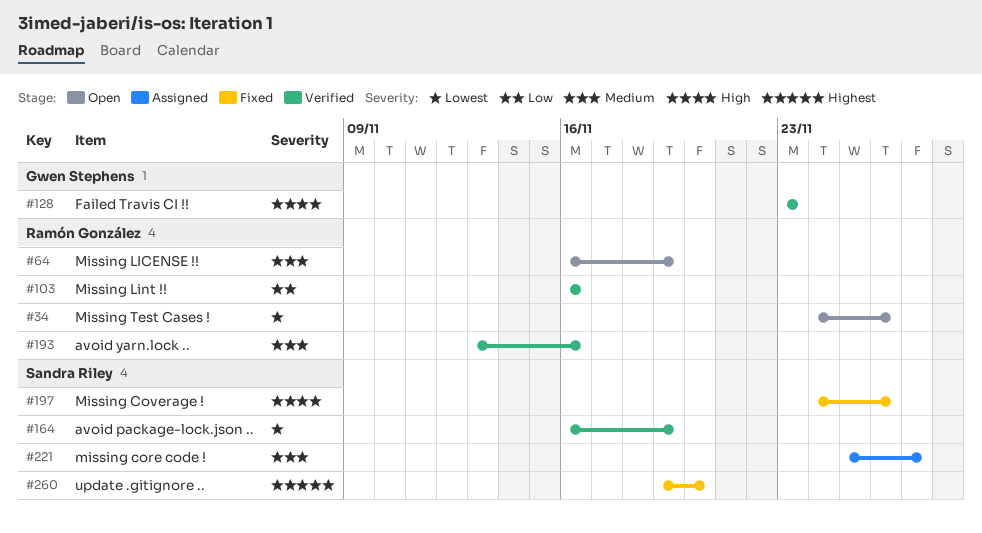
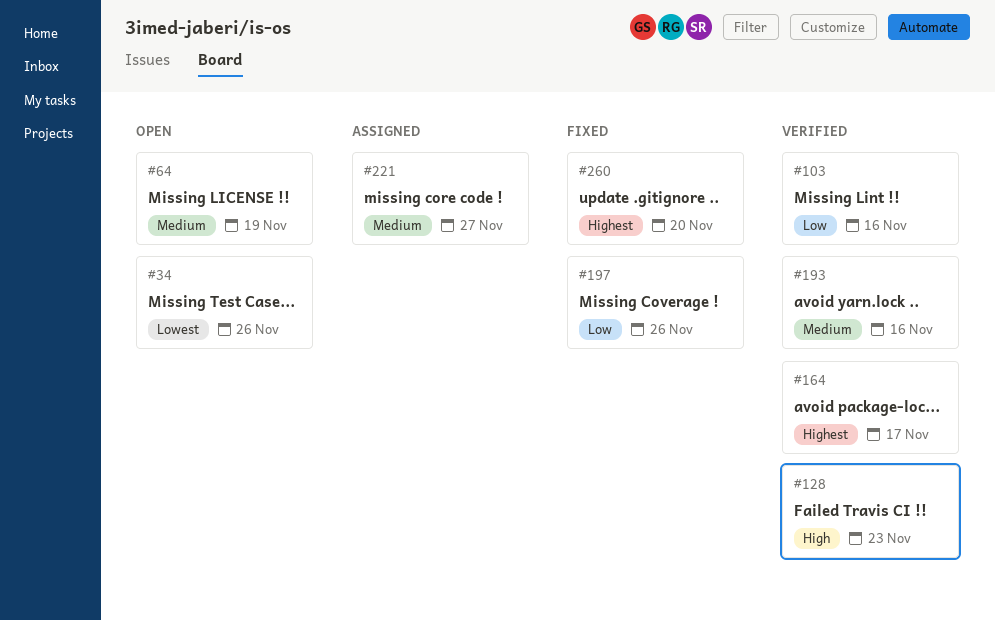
#164, priority: Lowest -> Highest
#164, due: Nov 19 -> Nov 17
#197, priority: High -> Low

